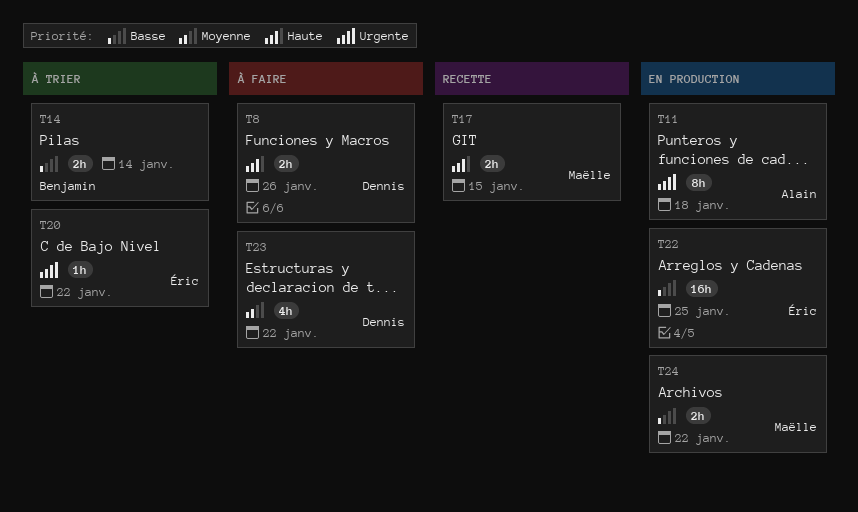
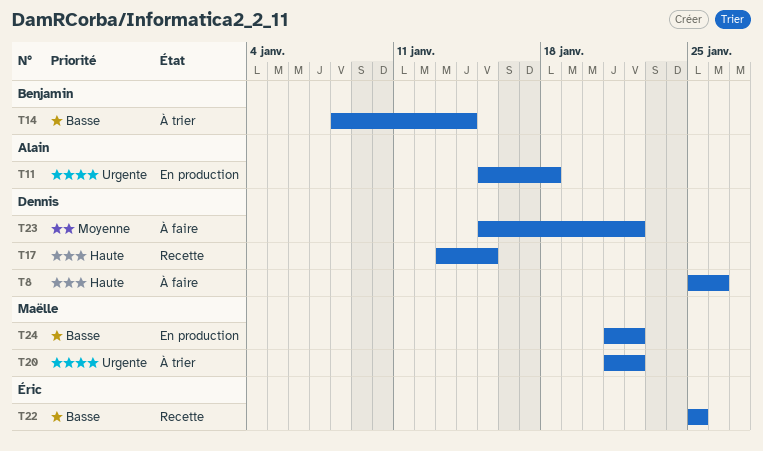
T17, owner: Maëlle -> Dennis
T20, owner: Éric -> Maëlle
T22, status: En production -> Recette

